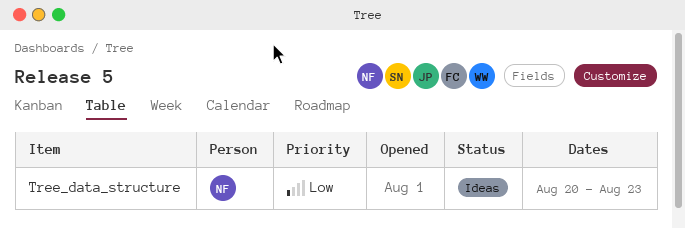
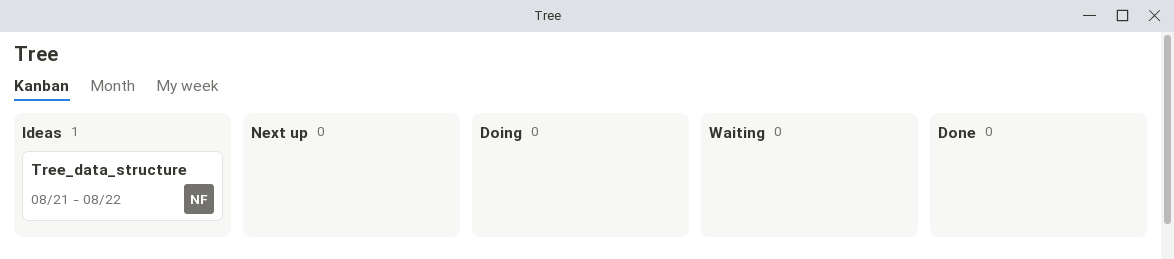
Tree_data_structure, start: Aug 20 -> Aug 21
Tree_data_structure, due: Aug 23 -> Aug 22

